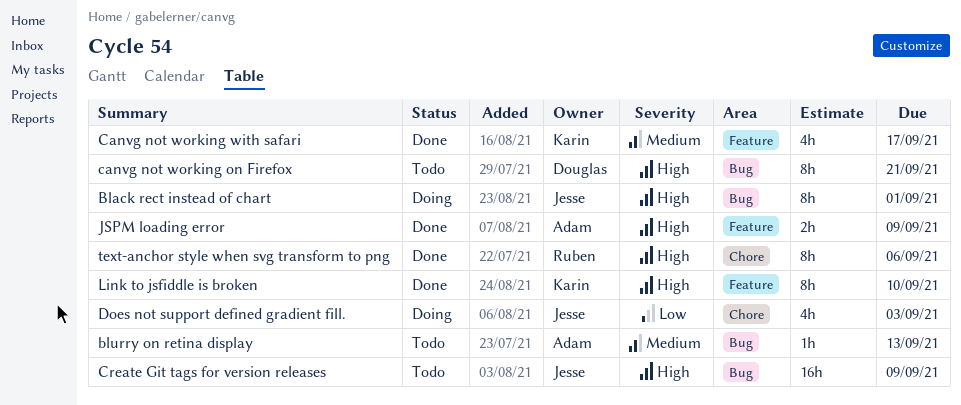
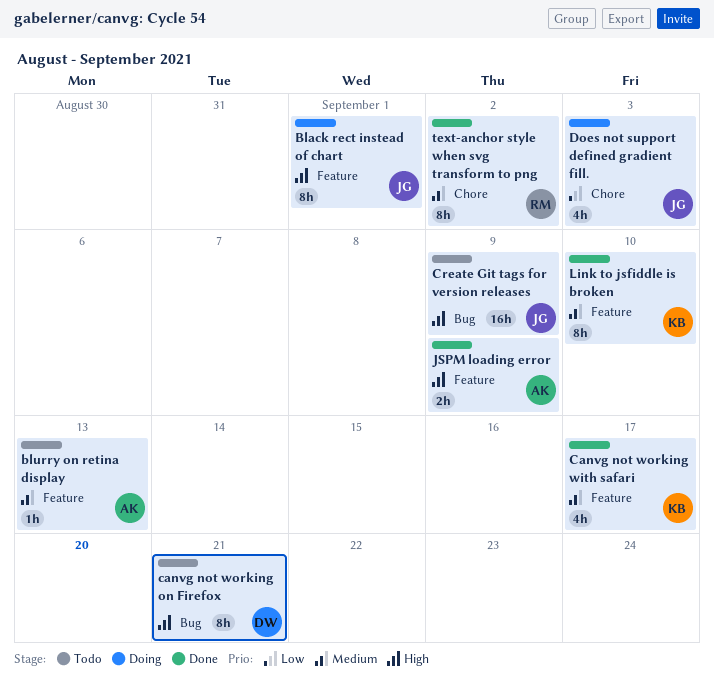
Black rect instead of chart, label: Bug -> Feature
blurry on retina display, label: Bug -> Feature
Link to jsfiddle is broken, priority: High -> Medium
text-anchor style when svg transform to png, priority: High -> Medium
text-anchor style when svg transform to png, due: Sep 6 -> Sep 2

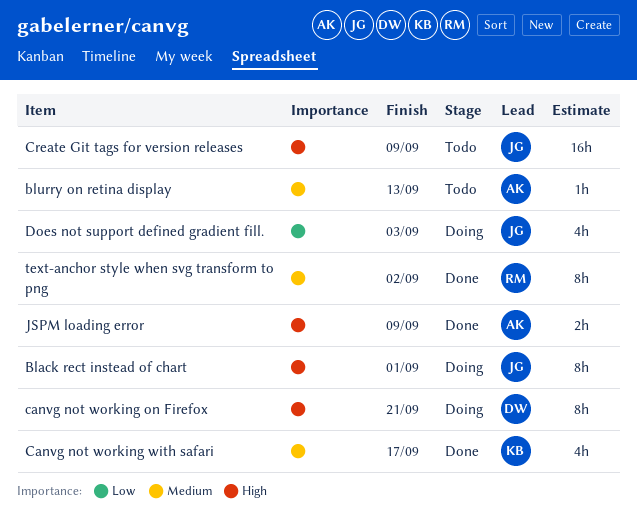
canvg not working on Firefox, status: Todo -> Doing
Link to jsfiddle is broken: present -> none

